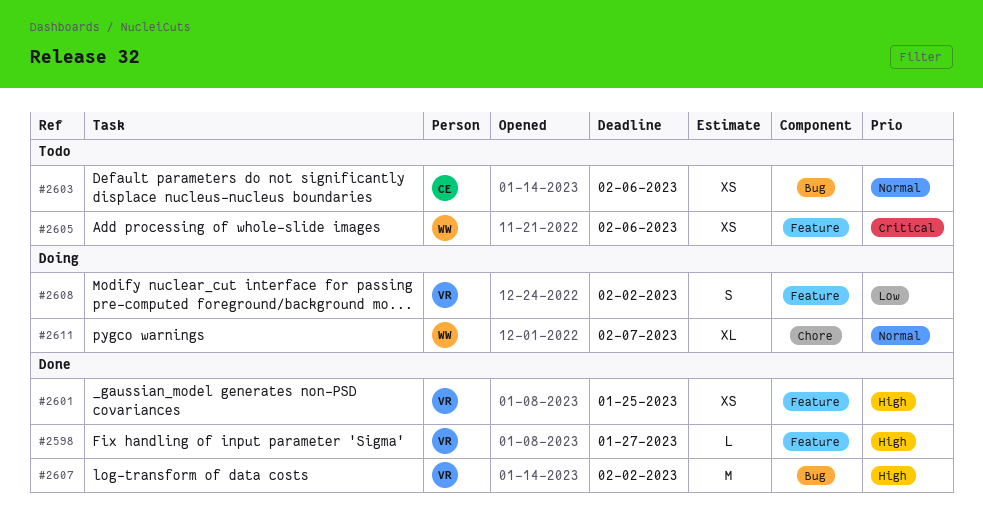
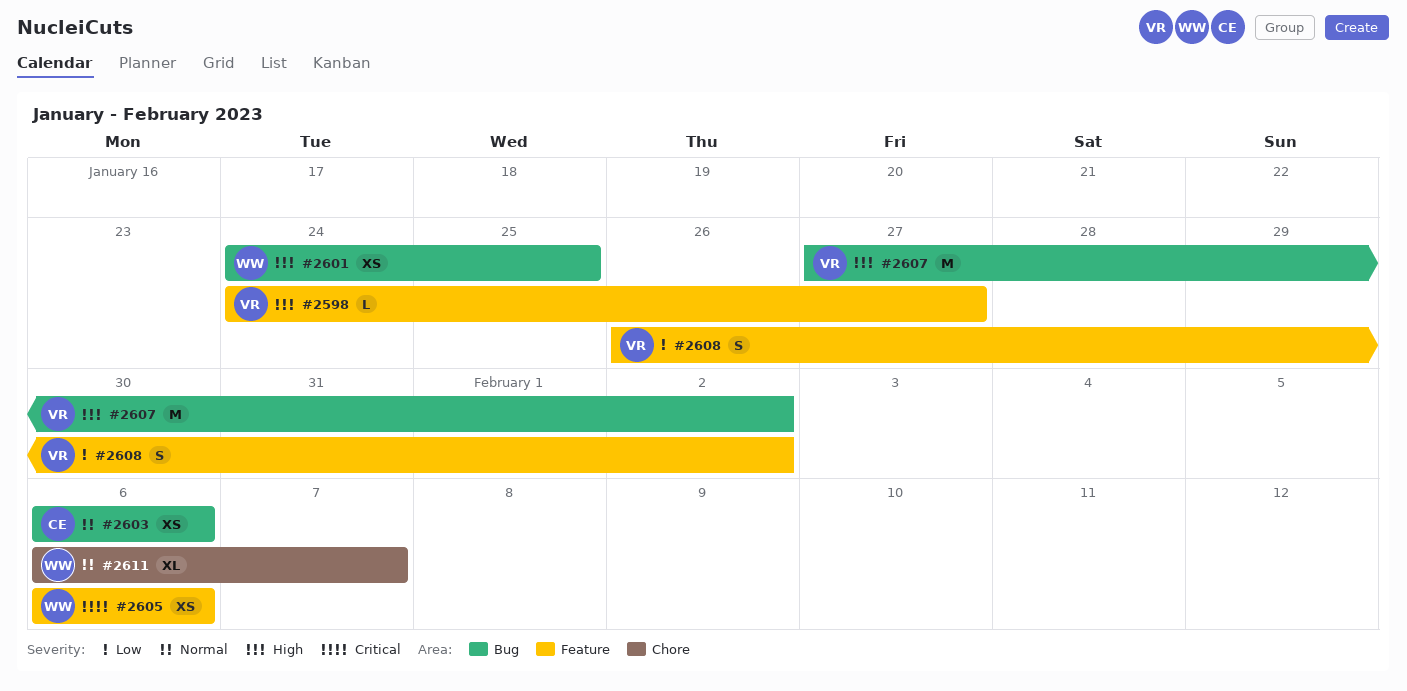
#2601, owner: VR -> WW
#2601, label: Feature -> Bug

